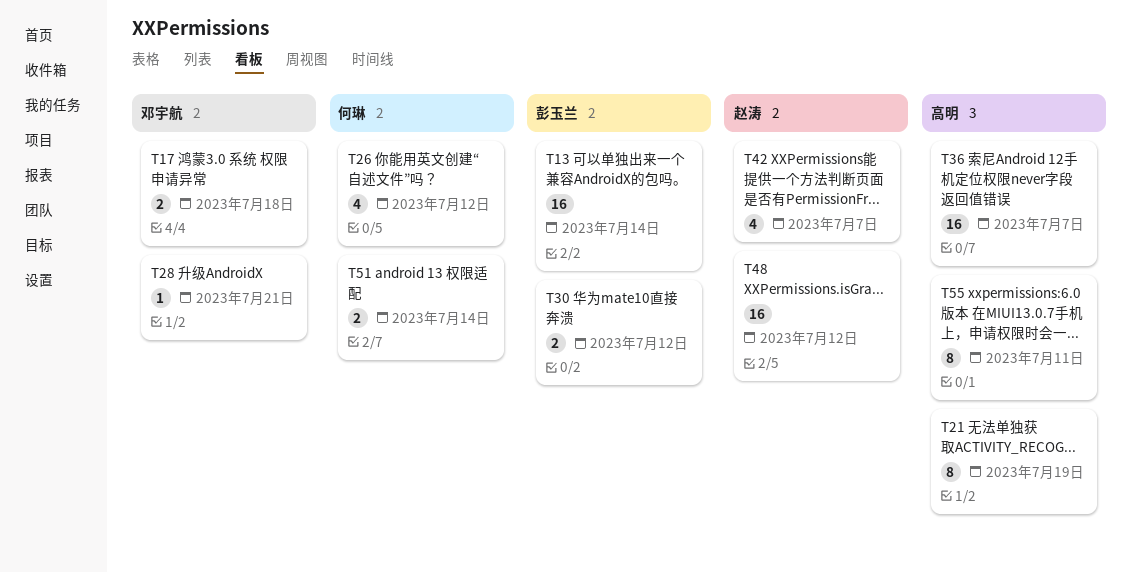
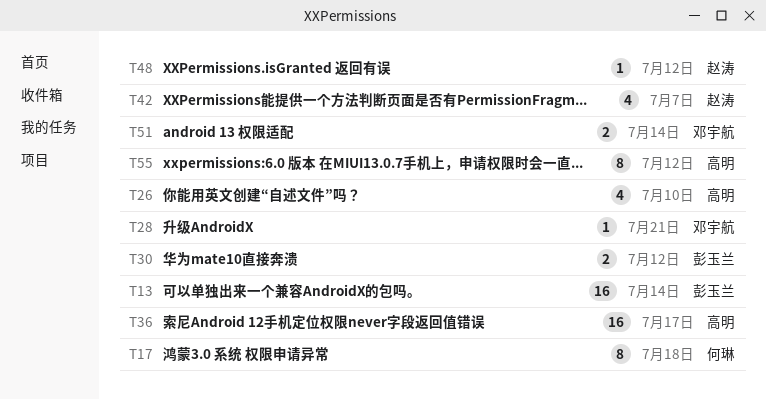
T17, owner: 邓宇航 -> 何琳
T17, estimate: 2 -> 8
T21: present -> none
T26, owner: 何琳 -> 高明
T26, due: Jul 12 -> Jul 10
T36, due: Jul 7 -> Jul 17
T48, estimate: 16 -> 1
T51, owner: 何琳 -> 邓宇航
T55, due: Jul 11 -> Jul 12

